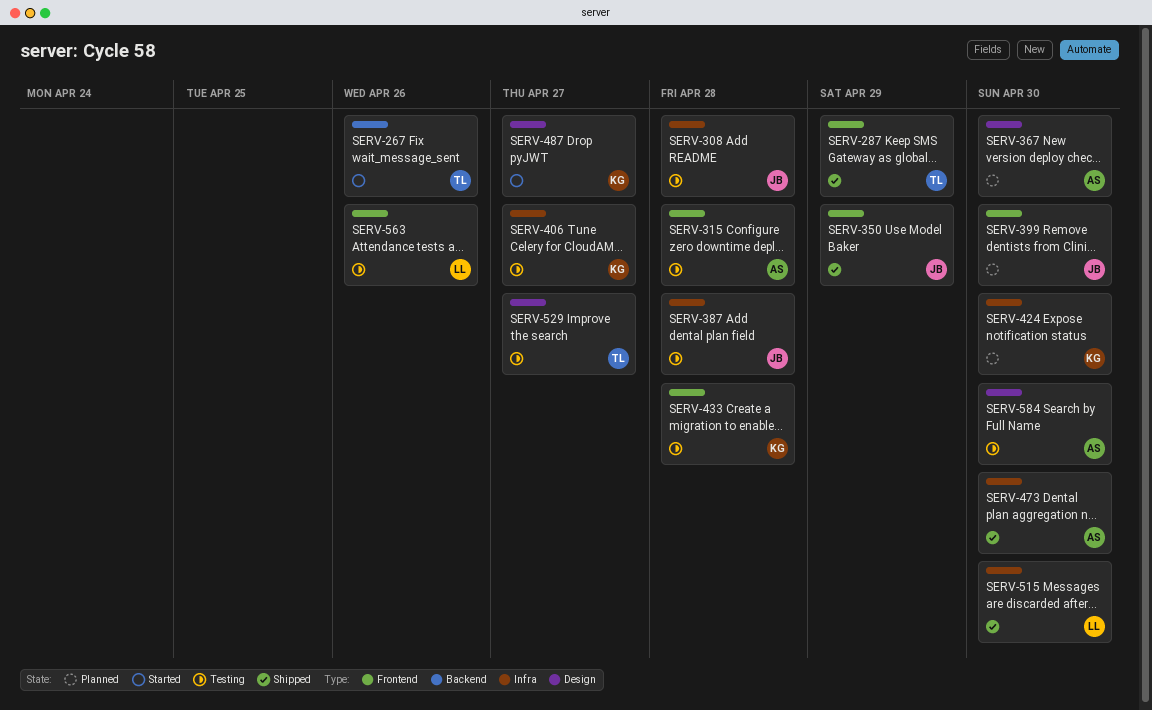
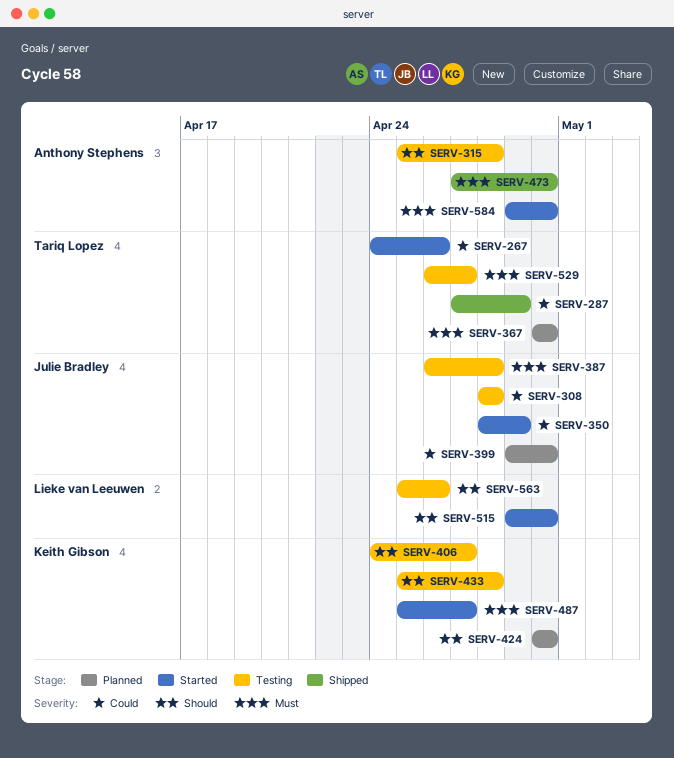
SERV-350, status: Shipped -> Started
SERV-367, owner: Anthony Stephens -> Tariq Lopez
SERV-515, status: Shipped -> Started
SERV-584, status: Testing -> Started

